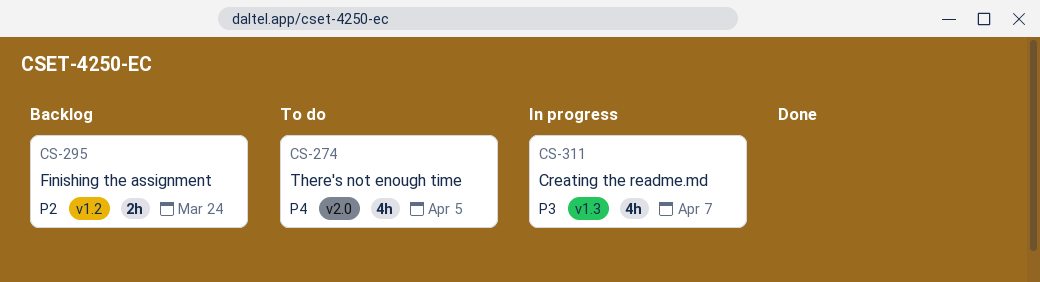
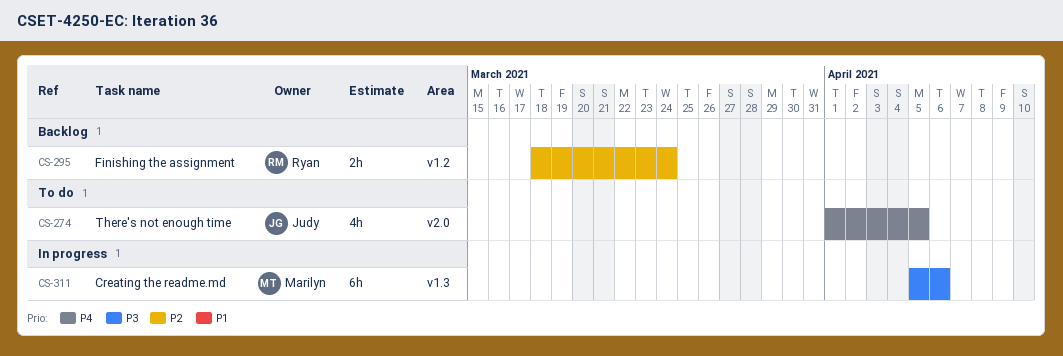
CS-311, estimate: 4h -> 6h
CS-311, due: Apr 7 -> Apr 6

